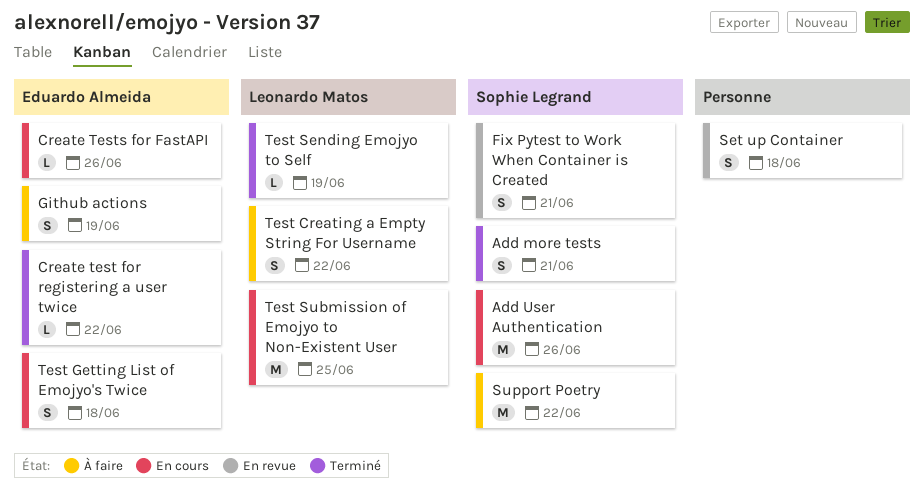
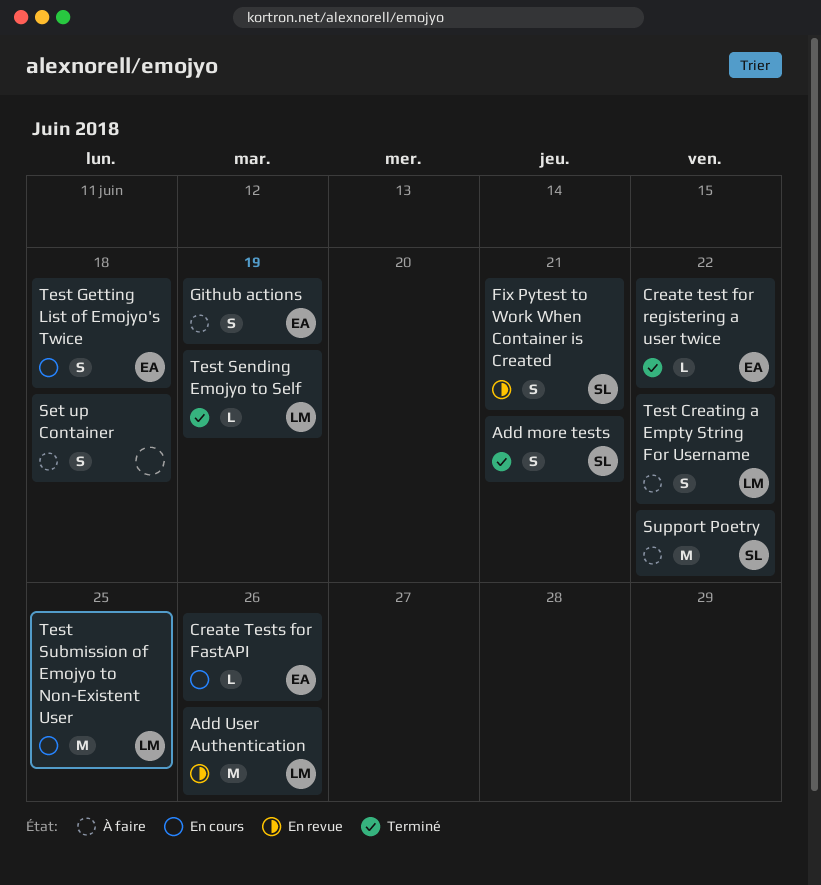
Add User Authentication, status: En cours -> En revue
Add User Authentication, owner: Sophie Legrand -> Leonardo Matos
Set up Container, status: En revue -> À faire

